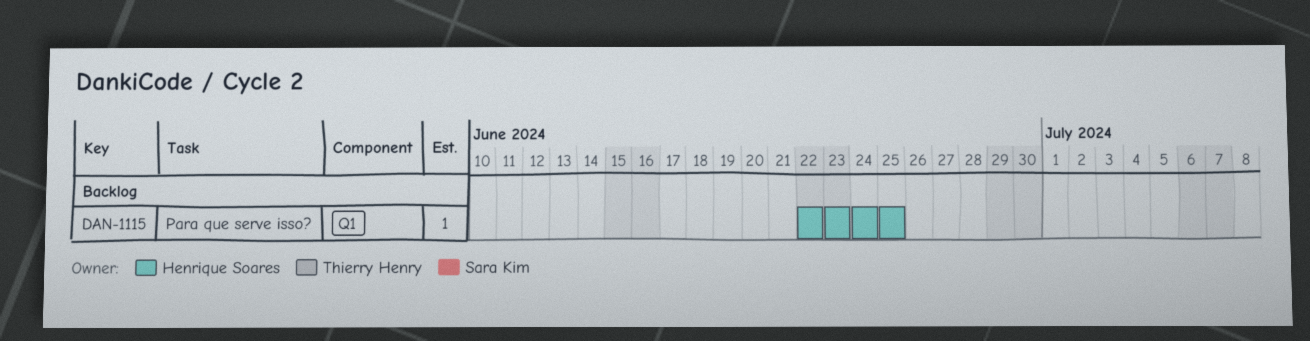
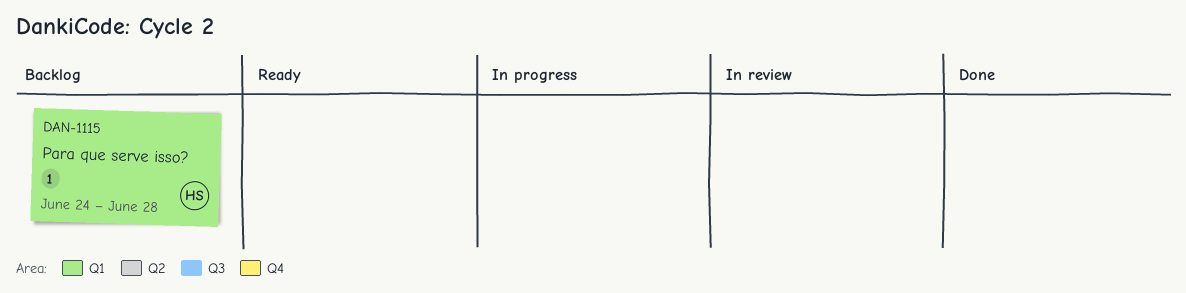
DAN-1115, start: Jun 22 -> Jun 24
DAN-1115, due: Jun 25 -> Jun 28

